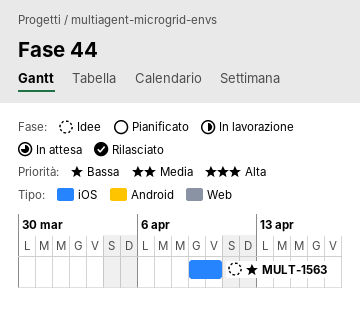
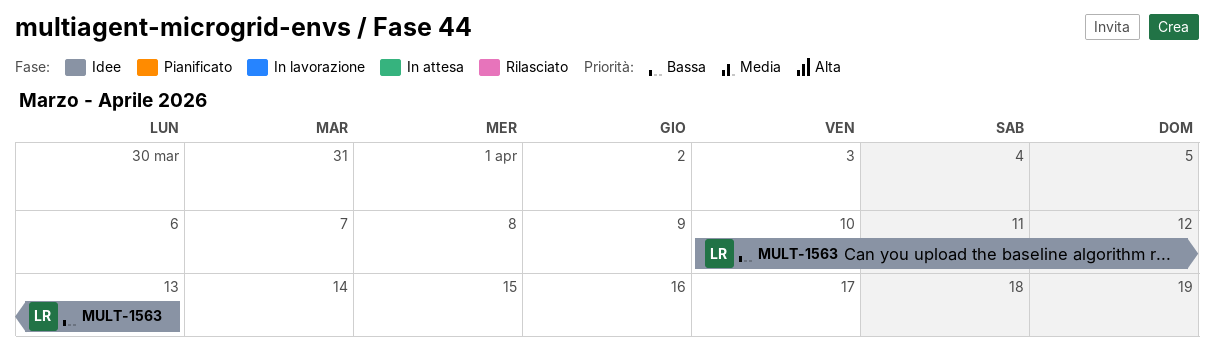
MULT-1563, start: Apr 9 -> Apr 10
MULT-1563, due: Apr 10 -> Apr 13

